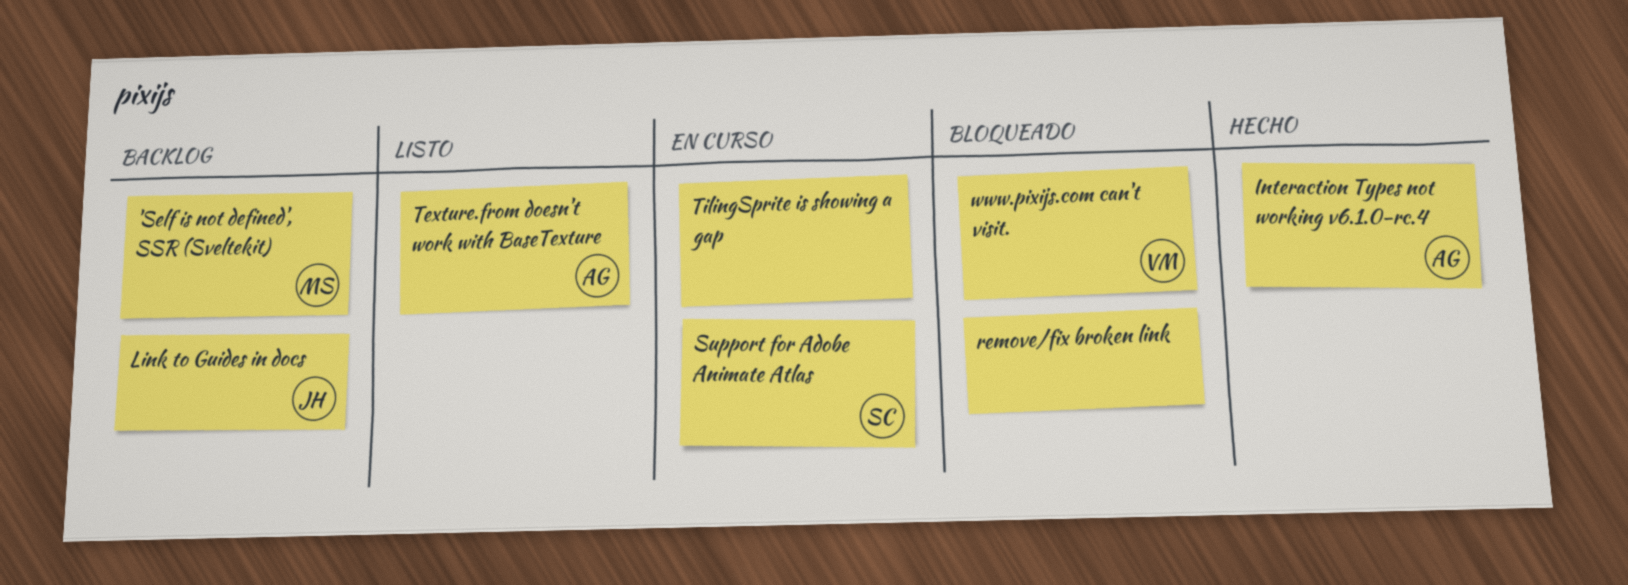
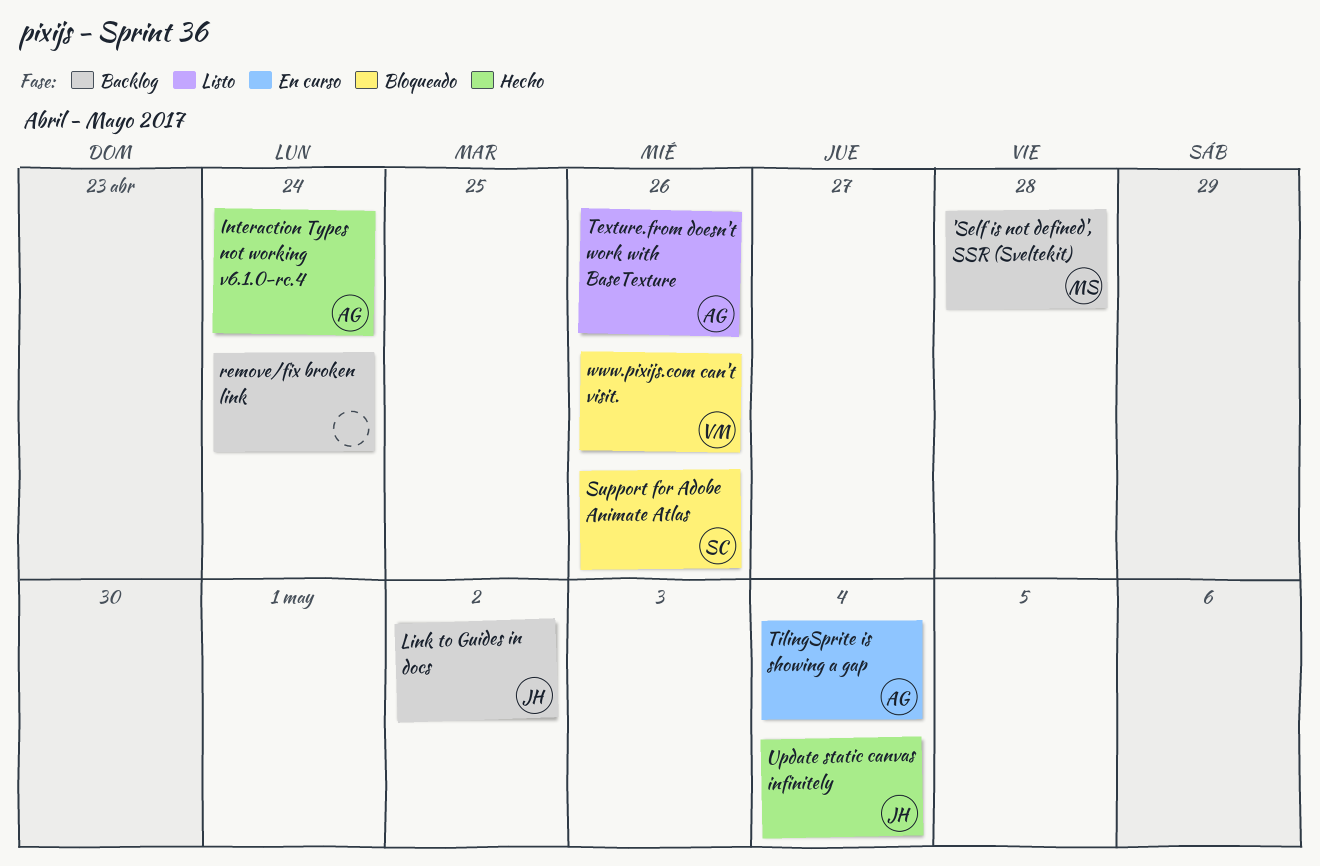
remove/fix broken link, status: Bloqueado -> Backlog
Support for Adobe Animate Atlas, status: En curso -> Bloqueado
TilingSprite is showing a gap, owner: none -> AG
Update static canvas infinitely: none -> present

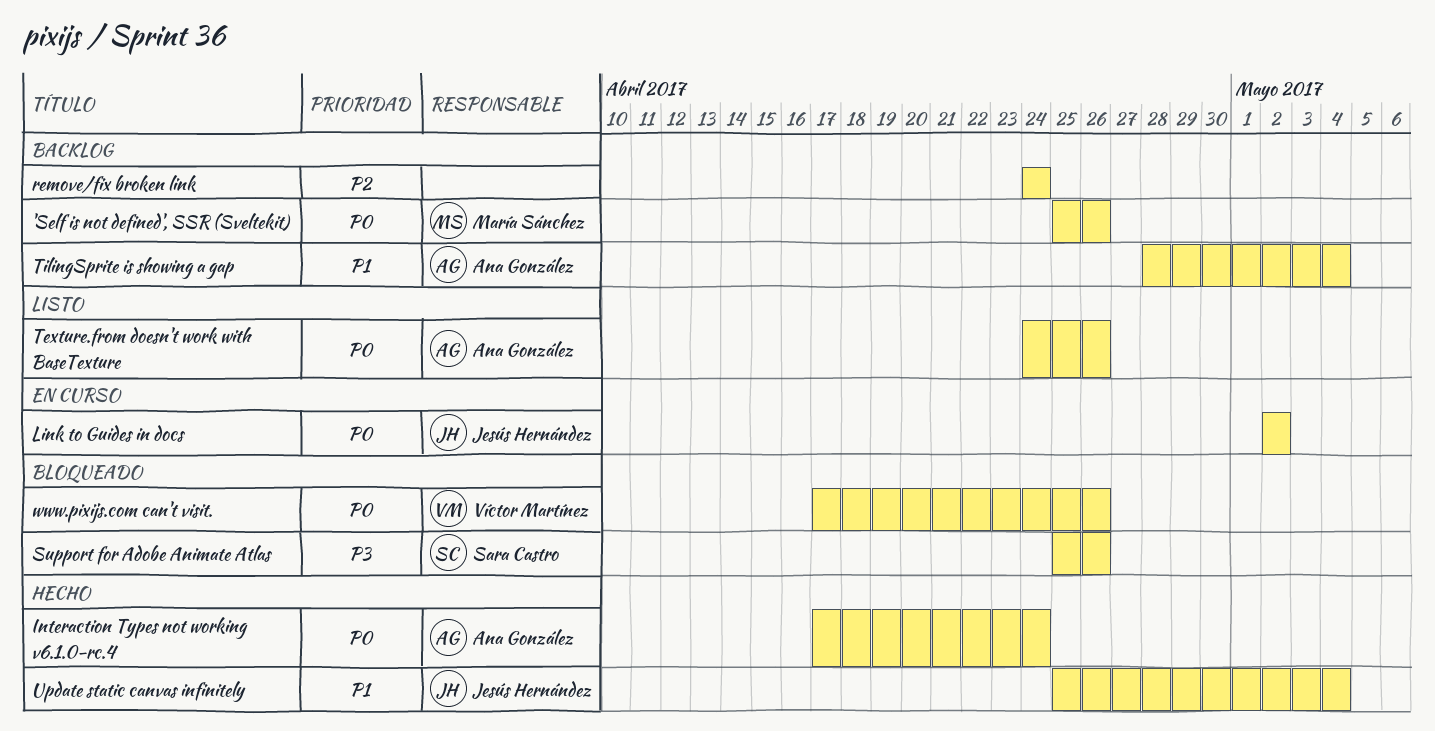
'Self is not defined', SSR (Sveltekit), due: Apr 28 -> Apr 26
Link to Guides in docs, status: Backlog -> En curso
TilingSprite is showing a gap, status: En curso -> Backlog

